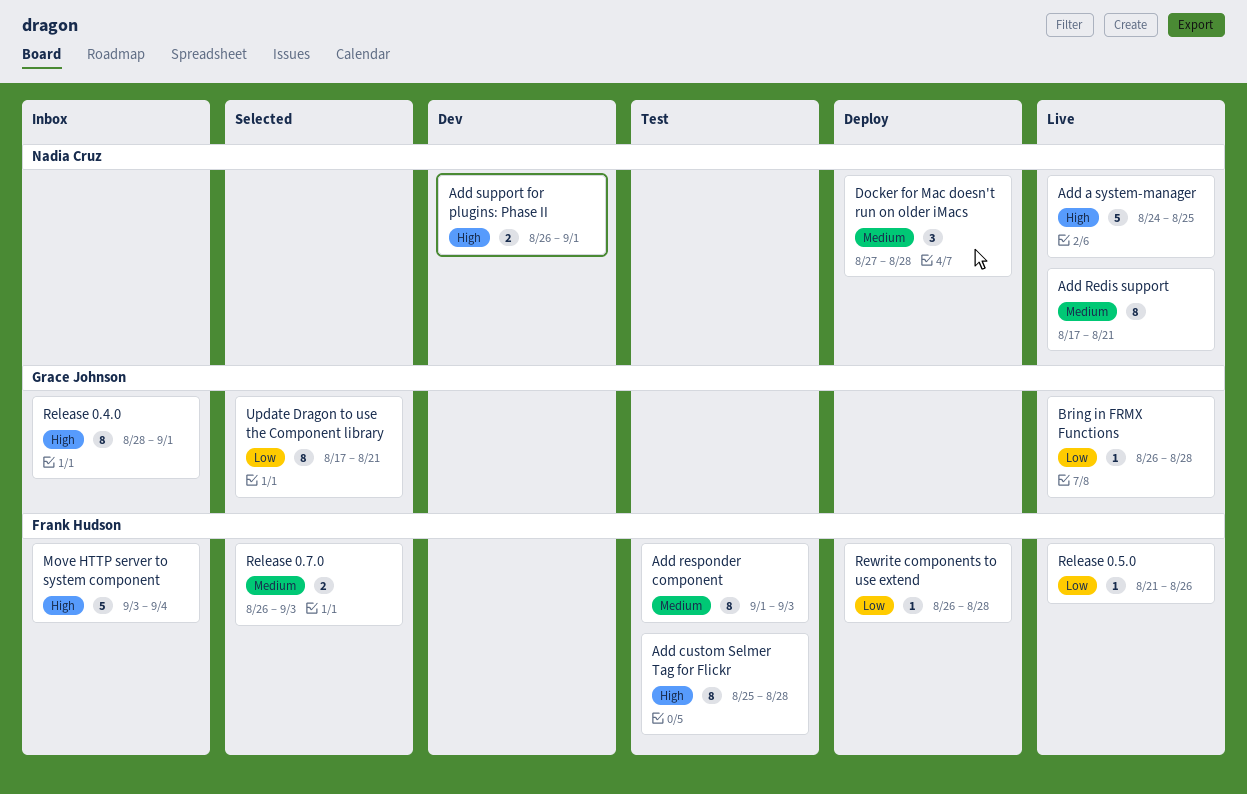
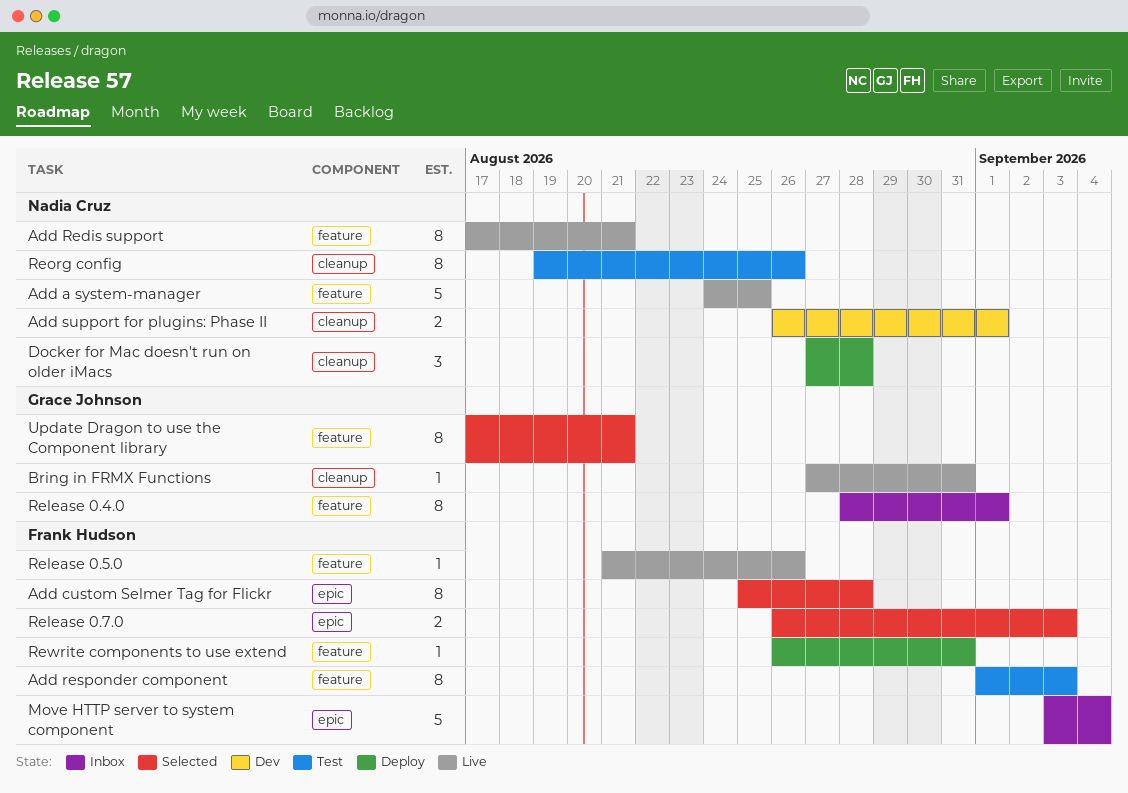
Add custom Selmer Tag for Flickr, status: Test -> Selected
Bring in FRMX Functions, start: Aug 26 -> Aug 27
Bring in FRMX Functions, due: Aug 28 -> Aug 31
Reorg config: none -> present
Rewrite components to use extend, due: Aug 28 -> Aug 31

